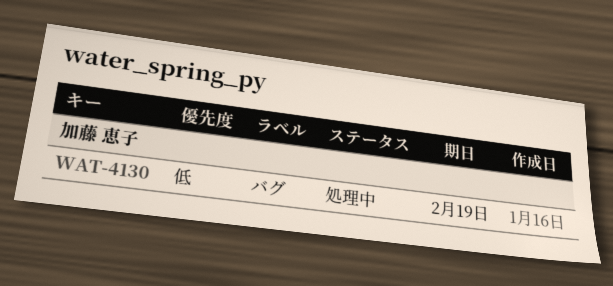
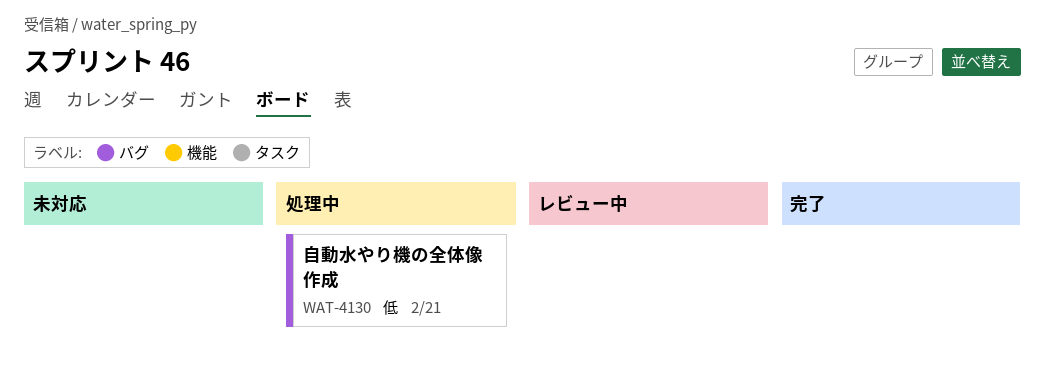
WAT-4130, due: Feb 19 -> Feb 21

